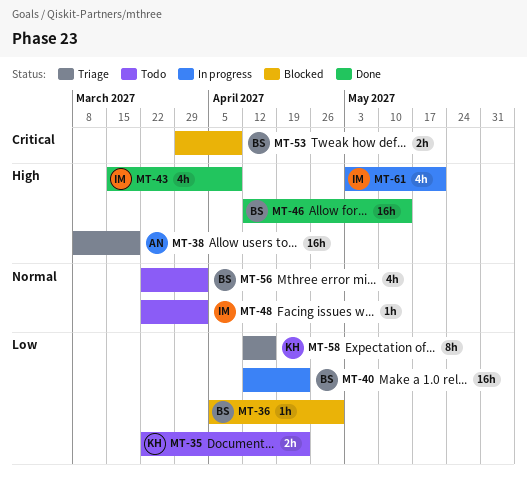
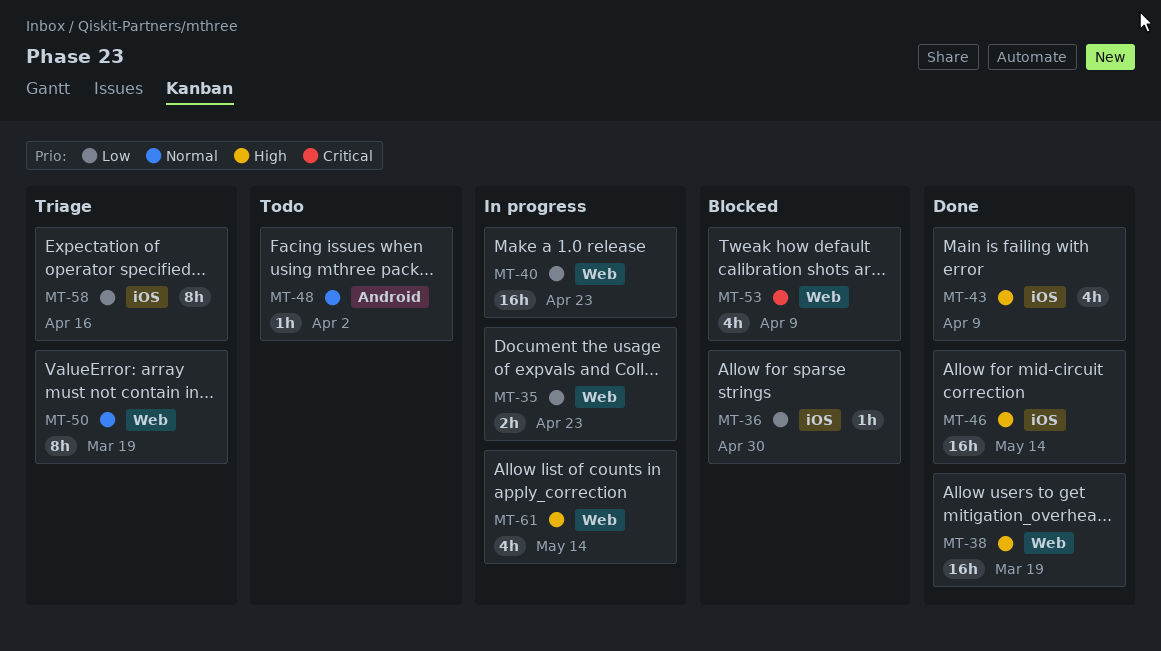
MT-35, status: Todo -> In progress
MT-38, status: Triage -> Done
MT-50: none -> present
MT-53, estimate: 2h -> 4h
MT-56: present -> none
MT-61, due: May 21 -> May 14

